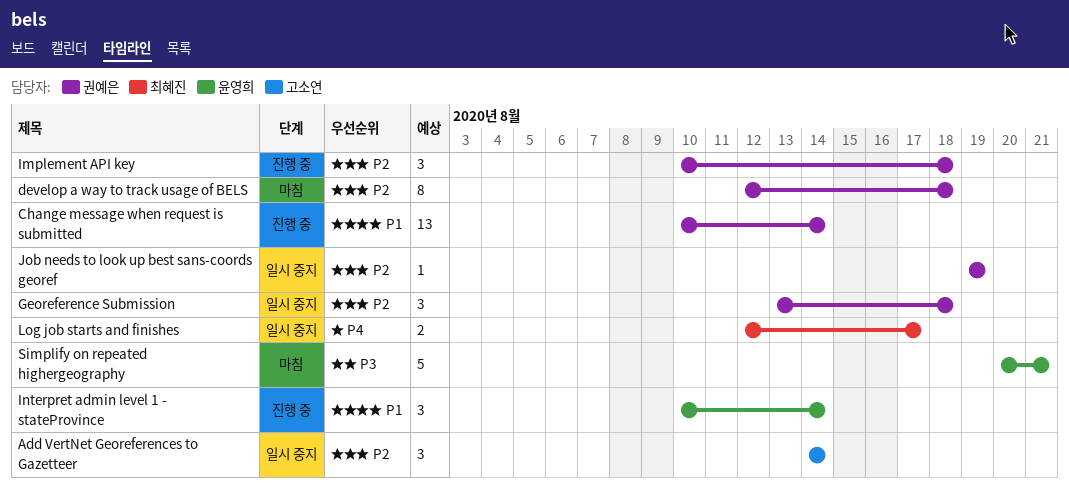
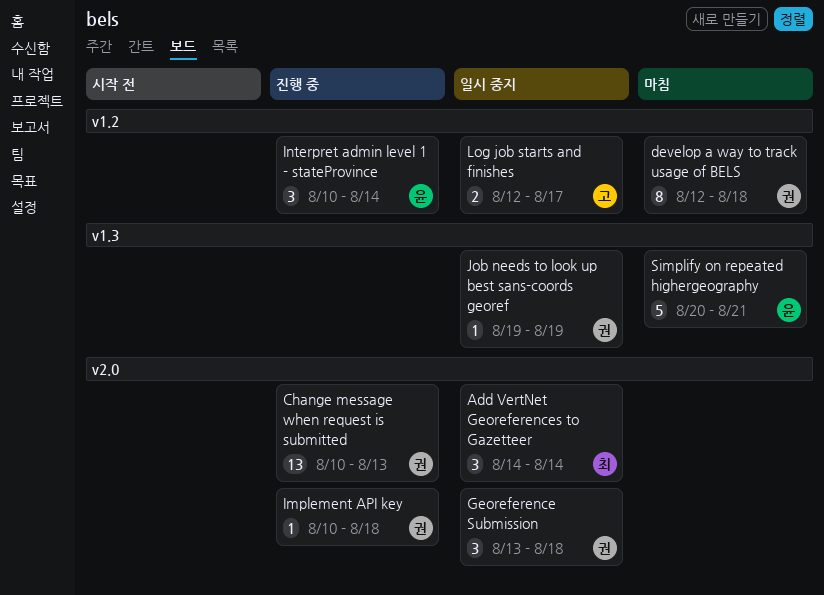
Add VertNet Georeferences to Gazetteer, owner: 고소연 -> 최혜진
Change message when request is submitted, due: Aug 14 -> Aug 13
Implement API key, estimate: 3 -> 1
Log job starts and finishes, owner: 최혜진 -> 고소연

